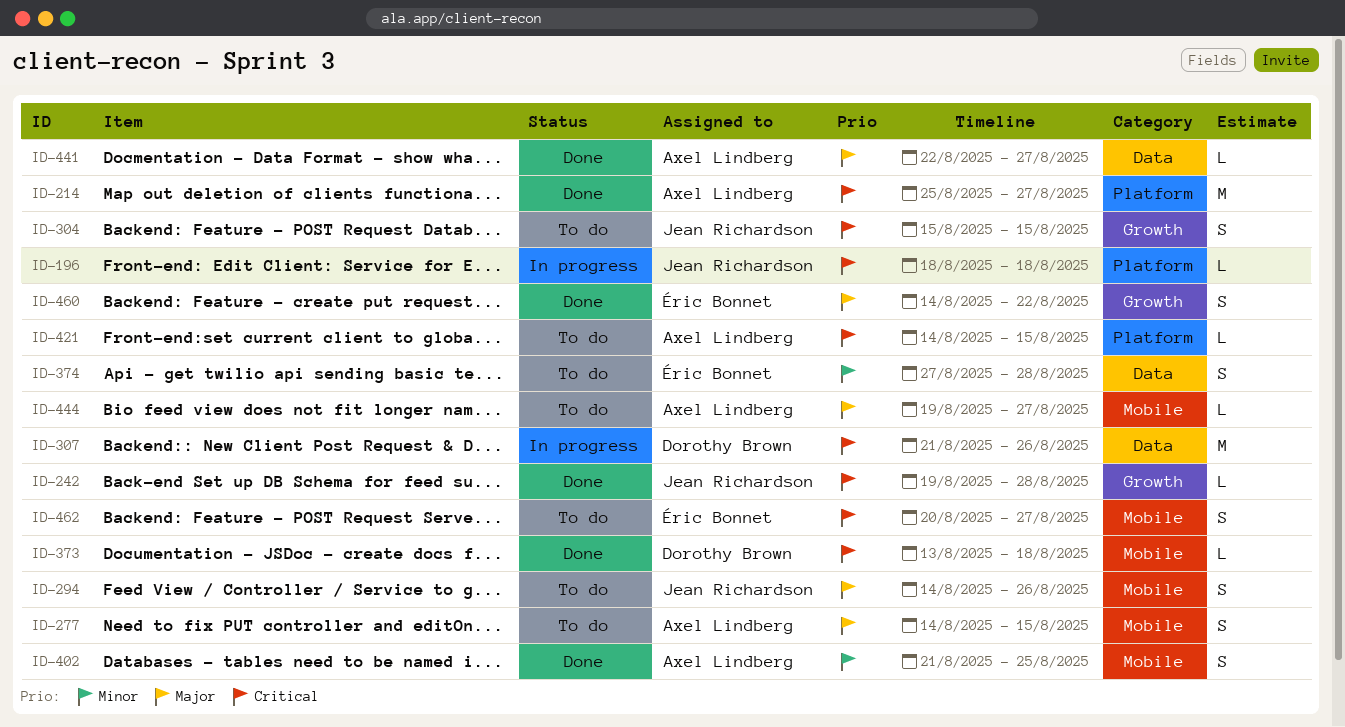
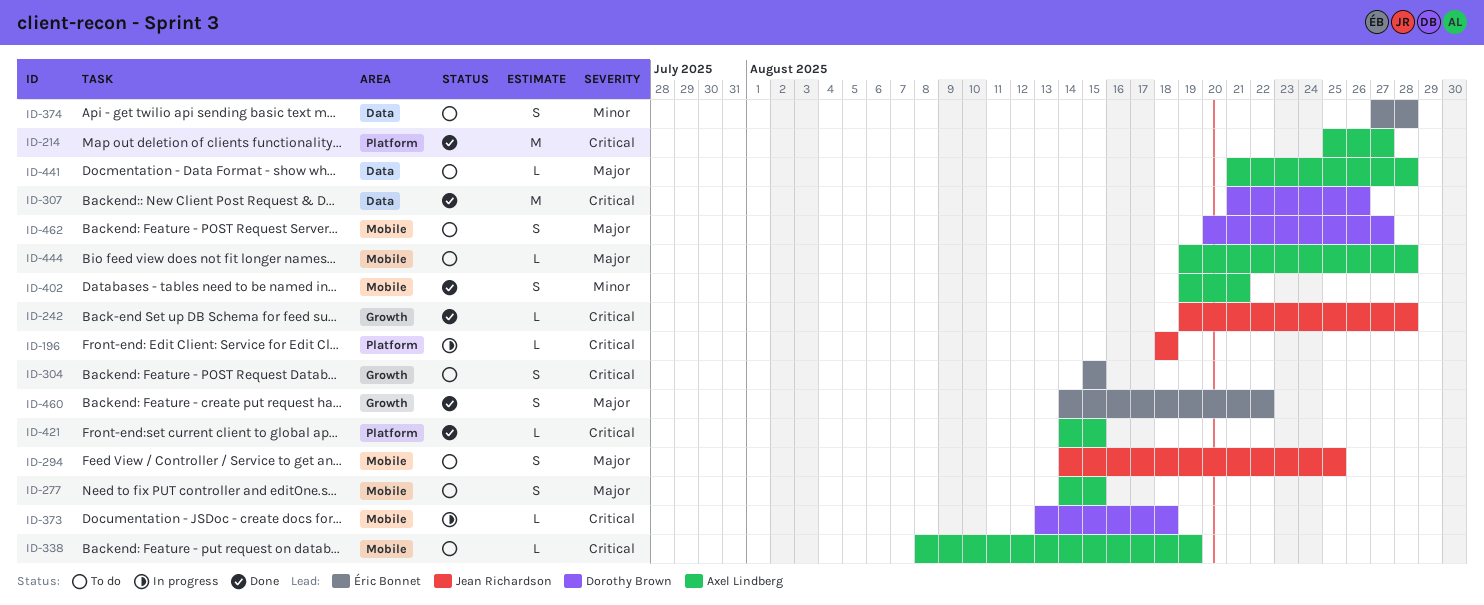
ID-294, due: Aug 26 -> Aug 25
ID-304, owner: Jean Richardson -> Éric Bonnet
ID-307, status: In progress -> Done
ID-338: none -> present
ID-373, status: Done -> In progress
ID-402, start: Aug 21 -> Aug 19
ID-402, due: Aug 25 -> Aug 21
ID-421, status: To do -> Done
ID-441, status: Done -> To do
ID-441, start: Aug 22 -> Aug 21
ID-441, due: Aug 27 -> Aug 28
ID-444, due: Aug 27 -> Aug 28
ID-462, owner: Éric Bonnet -> Dorothy Brown
ID-462, priority: Critical -> Major

